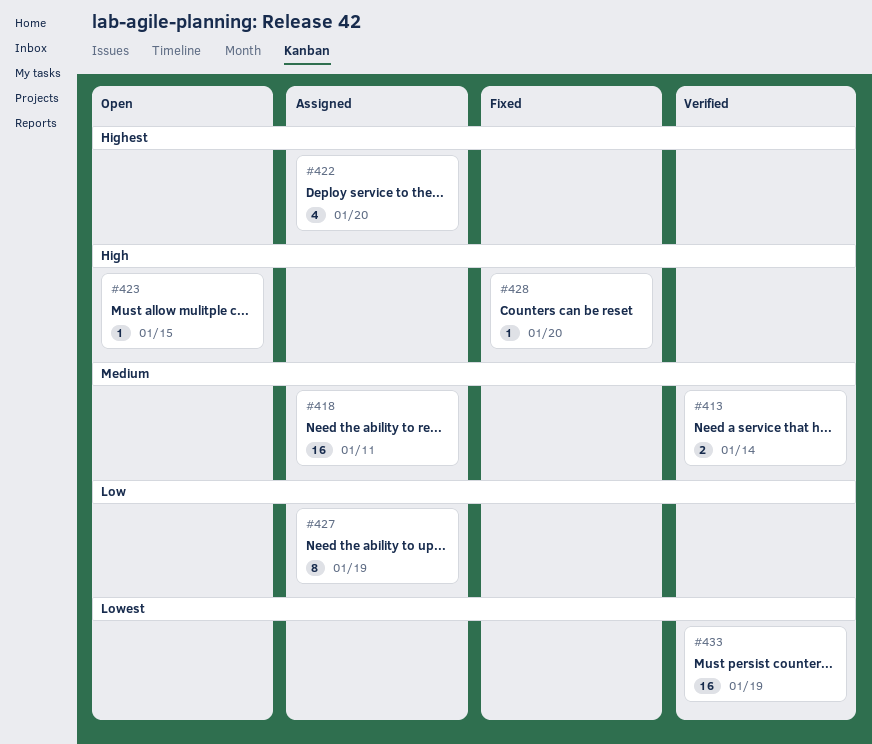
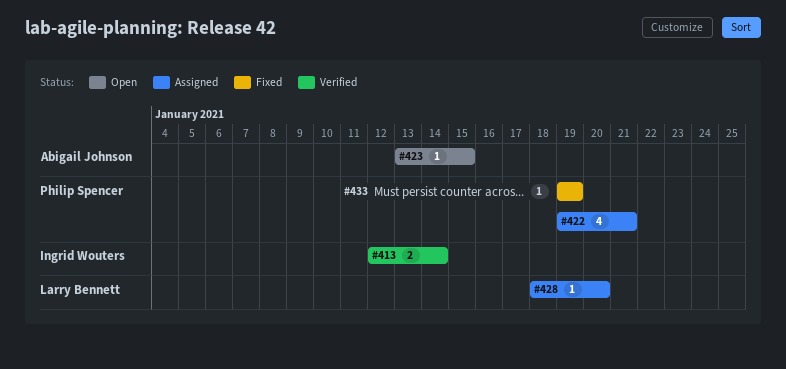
#418: present -> none
#422, due: Jan 20 -> Jan 21
#427: present -> none
#428, status: Fixed -> Assigned
#433, status: Verified -> Fixed
#433, estimate: 16 -> 1

